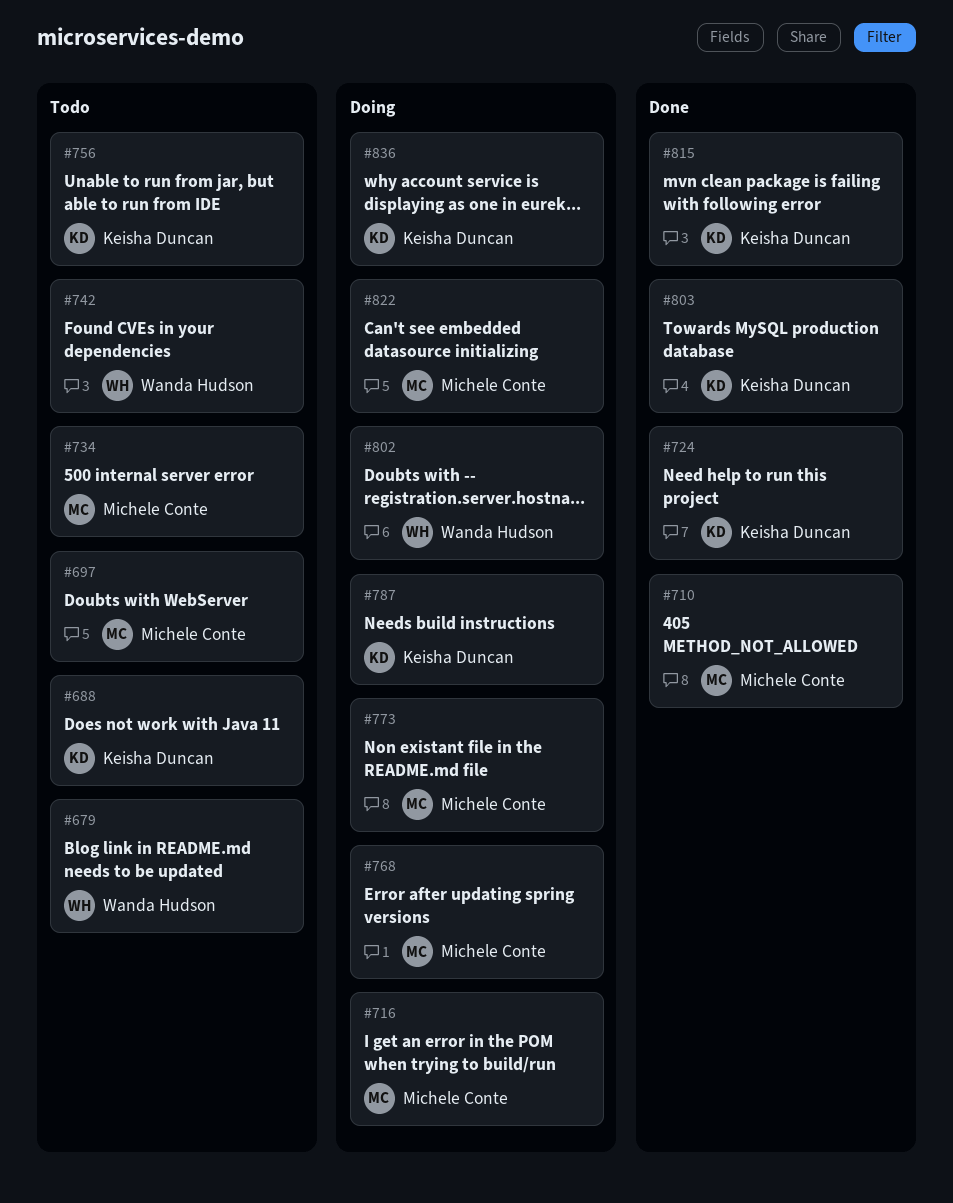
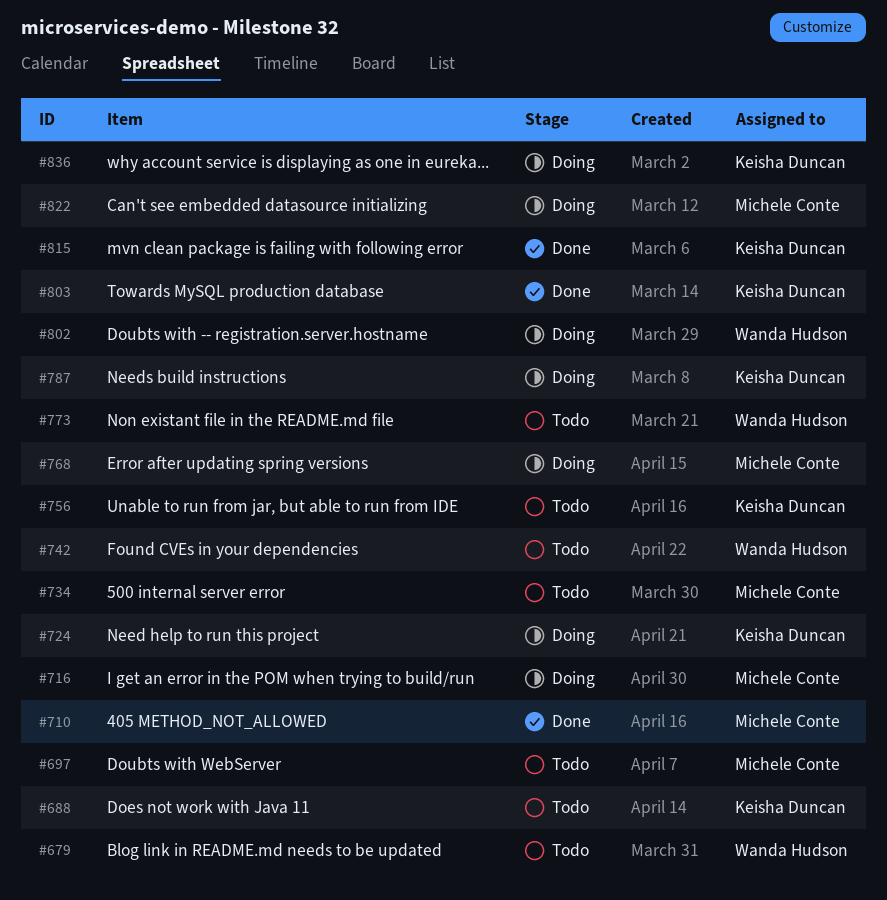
#724, status: Done -> Doing
#773, status: Doing -> Todo
#773, owner: Michele Conte -> Wanda Hudson

